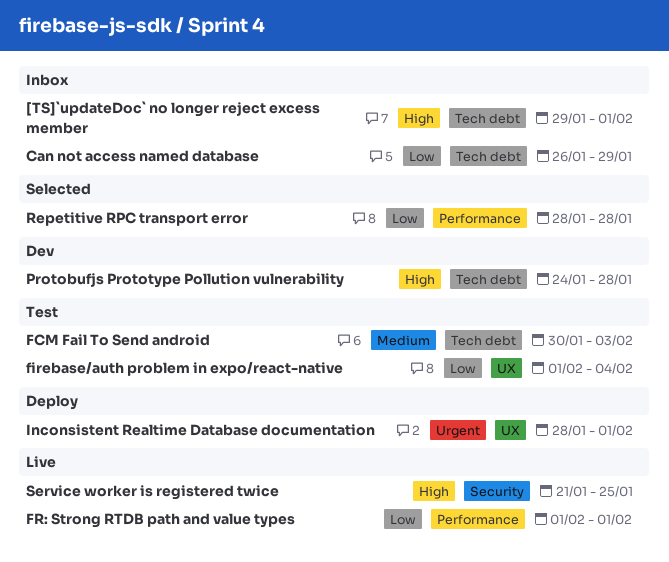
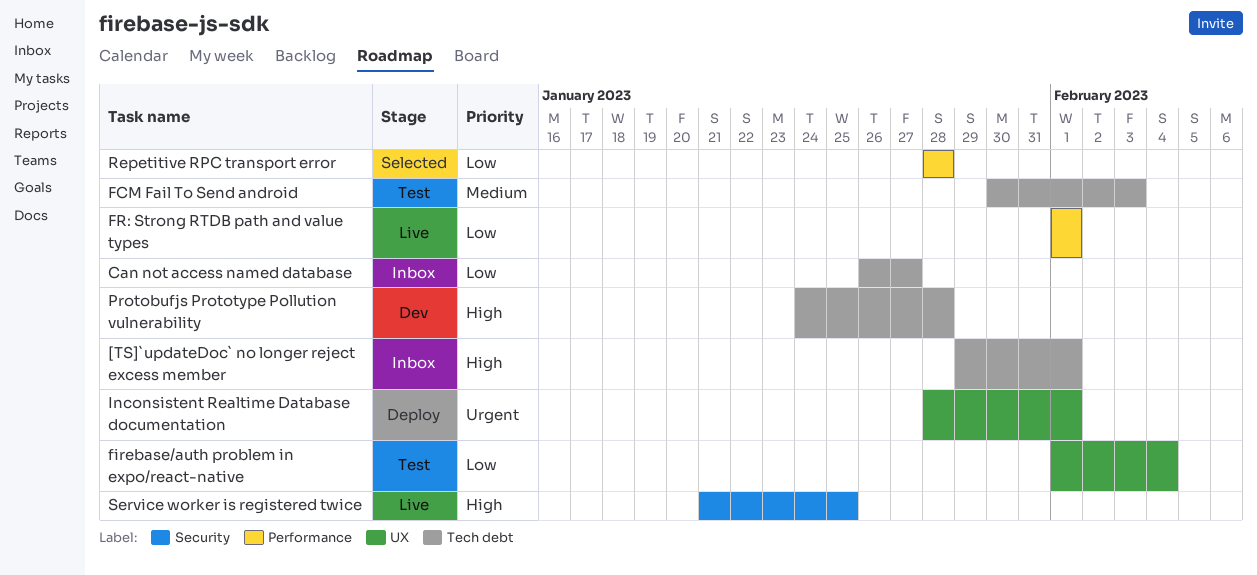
Can not access named database, due: Jan 29 -> Jan 27

